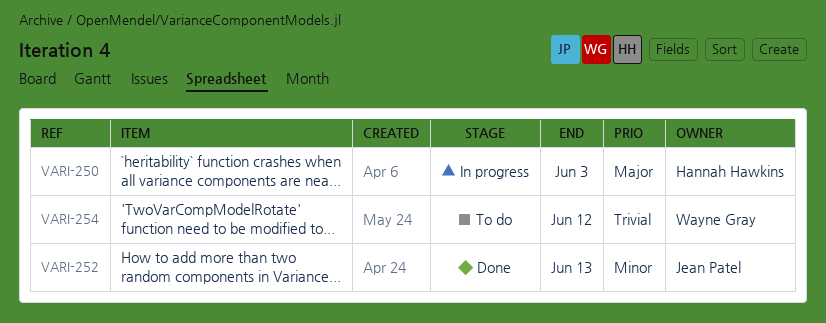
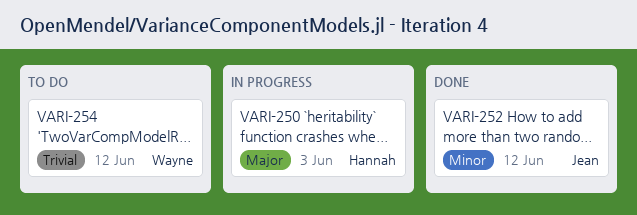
VARI-252, due: Jun 13 -> Jun 12

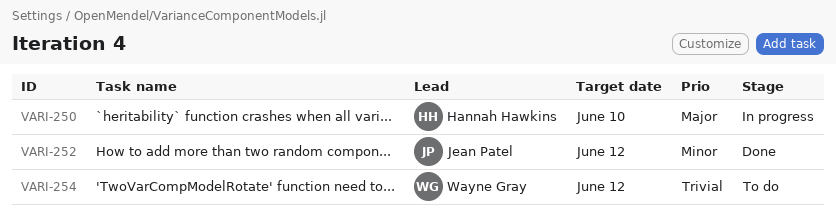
VARI-250, due: Jun 3 -> Jun 10

